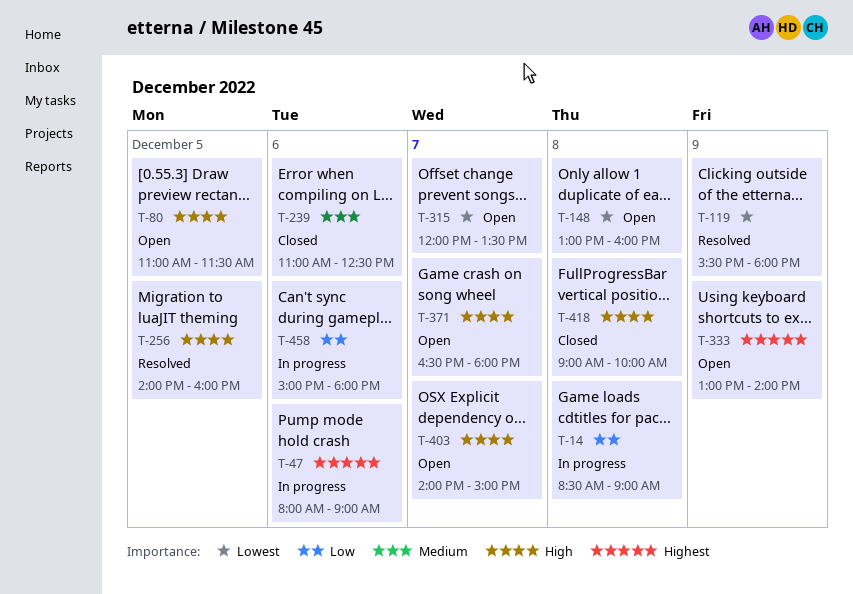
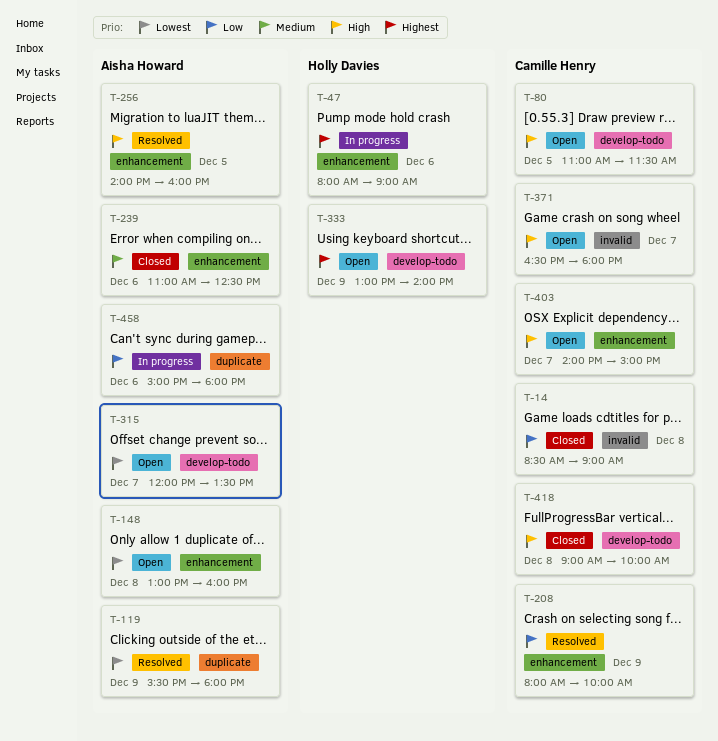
T-14, status: In progress -> Closed
T-208: none -> present

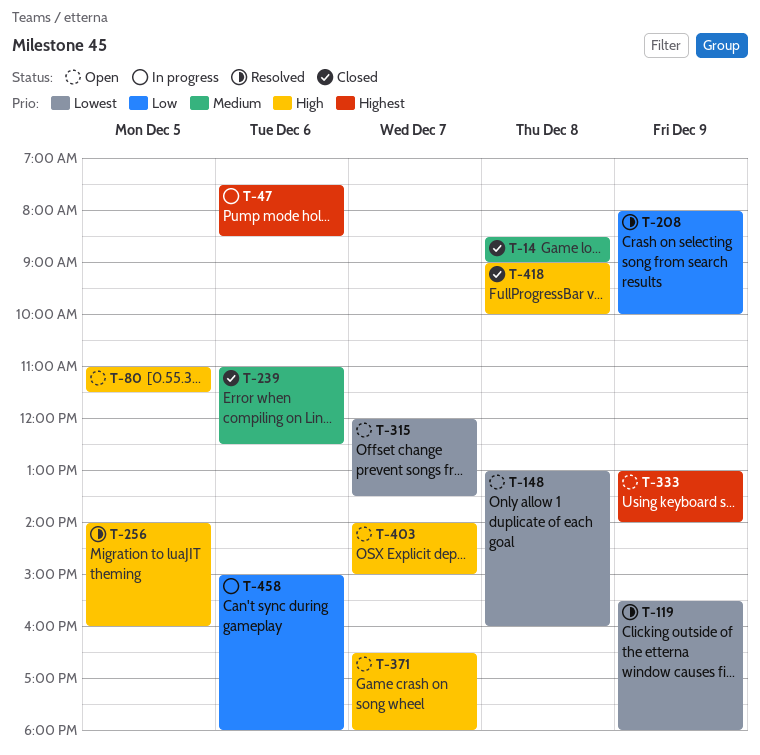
T-14, priority: Low -> Medium
T-47, begins: 08:00 -> 07:30
T-47, ends: 09:00 -> 08:30

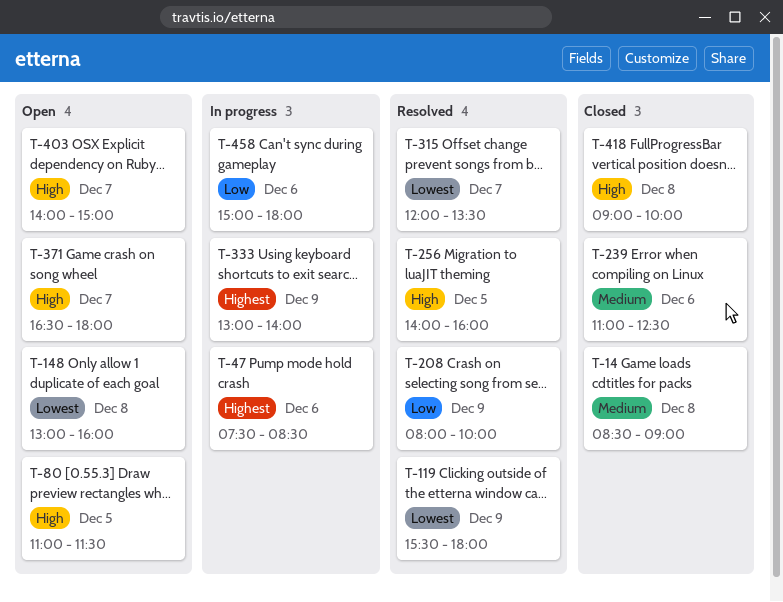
T-315, status: Open -> Resolved
T-333, status: Open -> In progress

